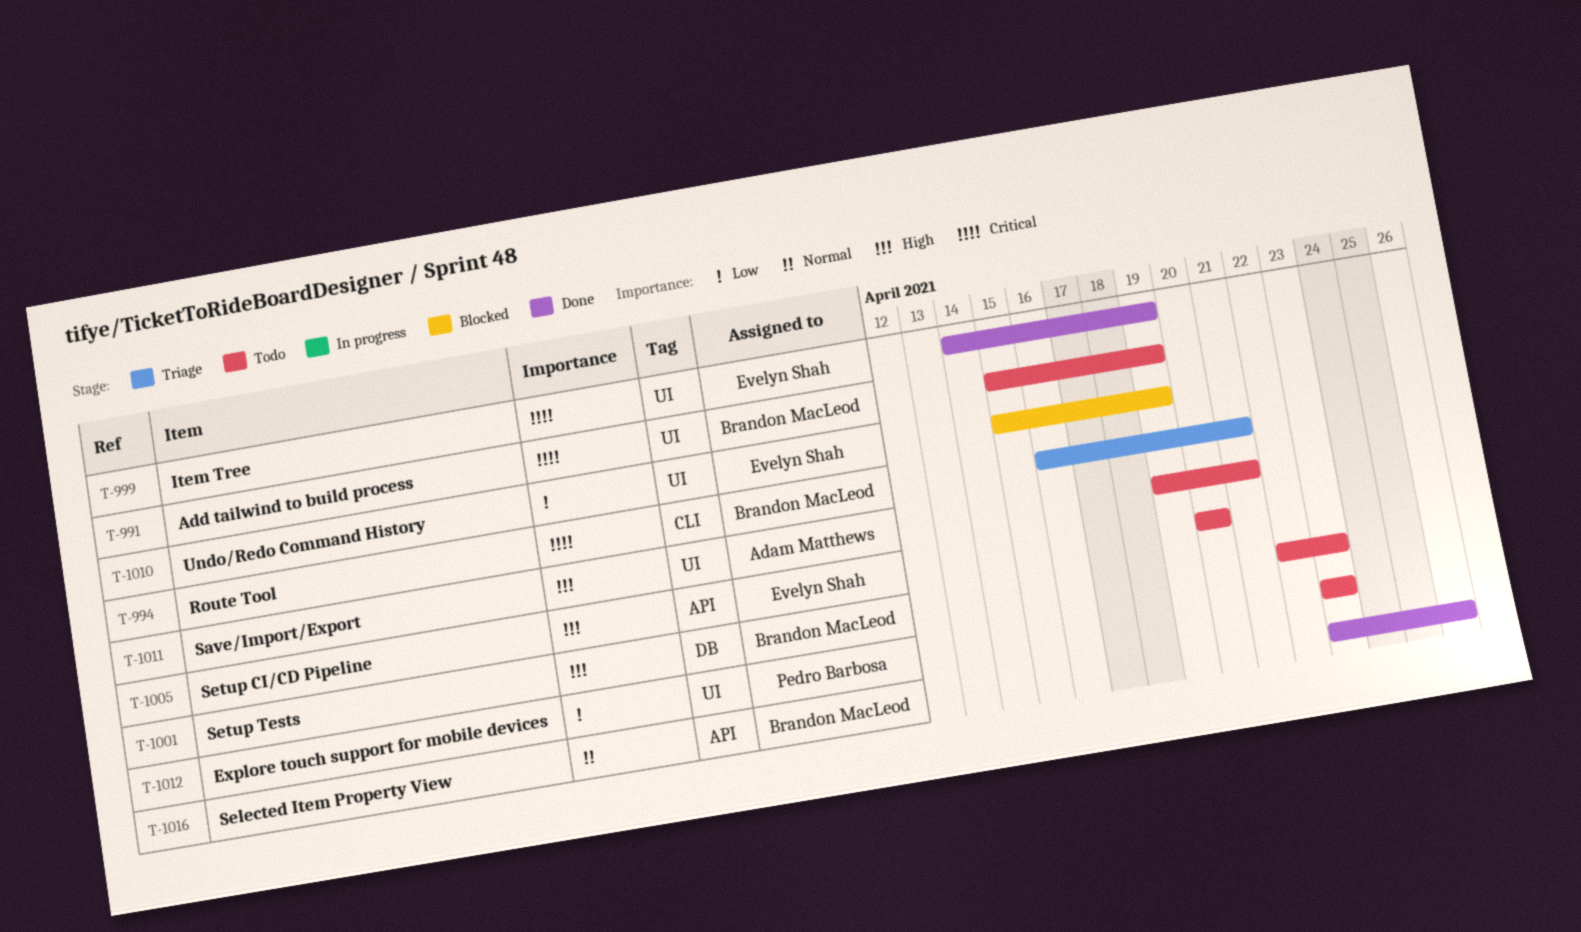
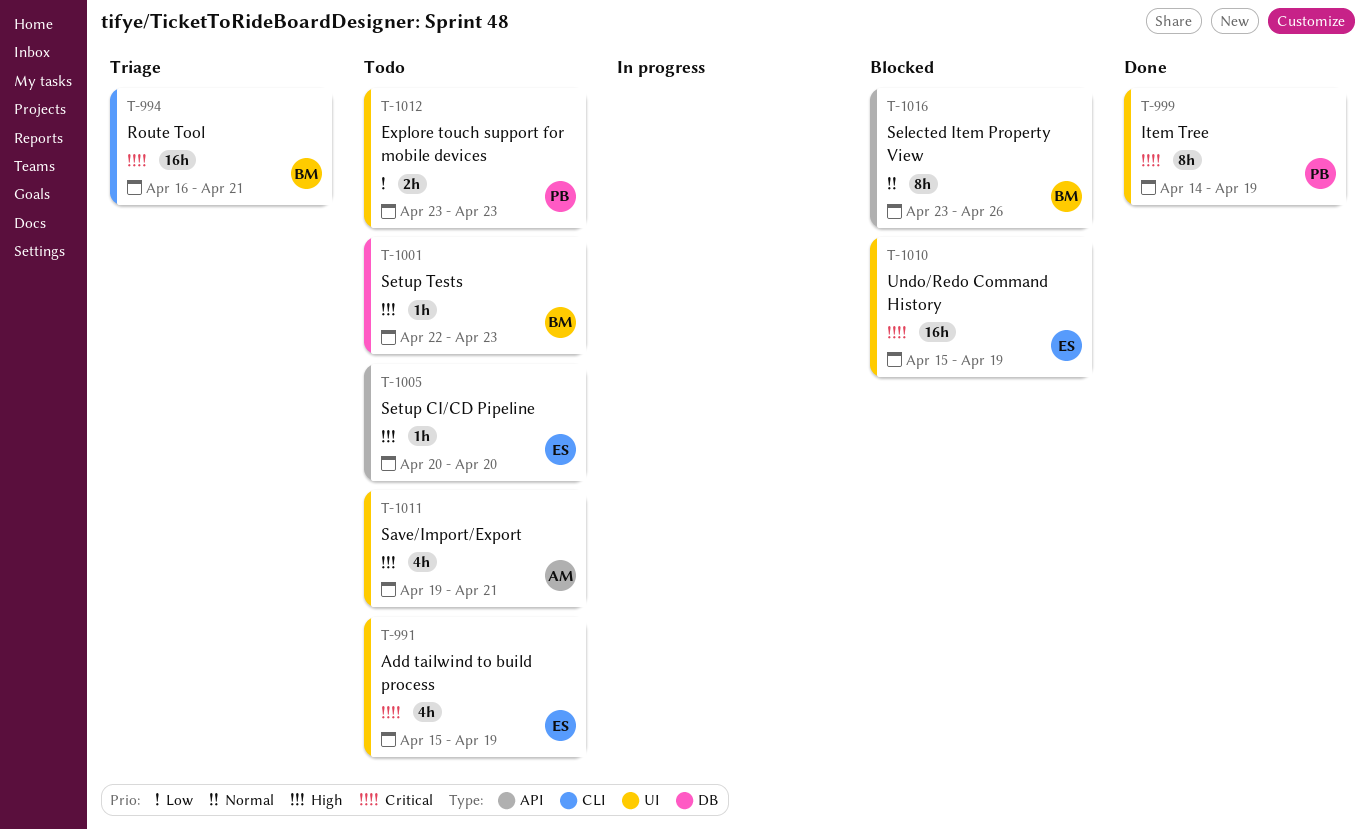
T-991, owner: Brandon MacLeod -> Evelyn Shah
T-999, owner: Evelyn Shah -> Pedro Barbosa
T-1010, priority: Low -> Critical
T-1016, status: Done -> Blocked

